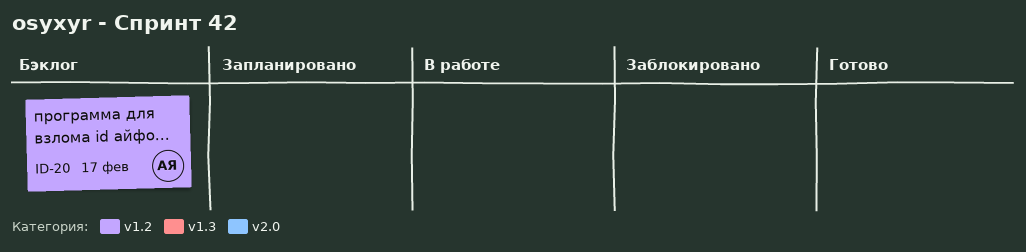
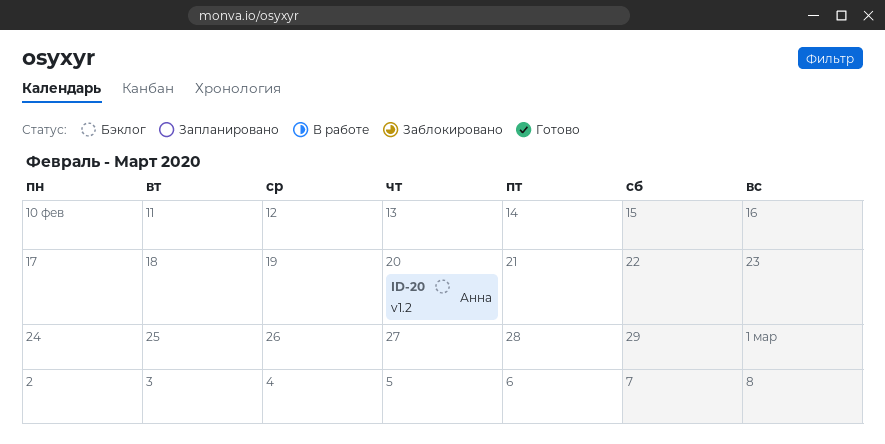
ID-20, due: Feb 17 -> Feb 20

